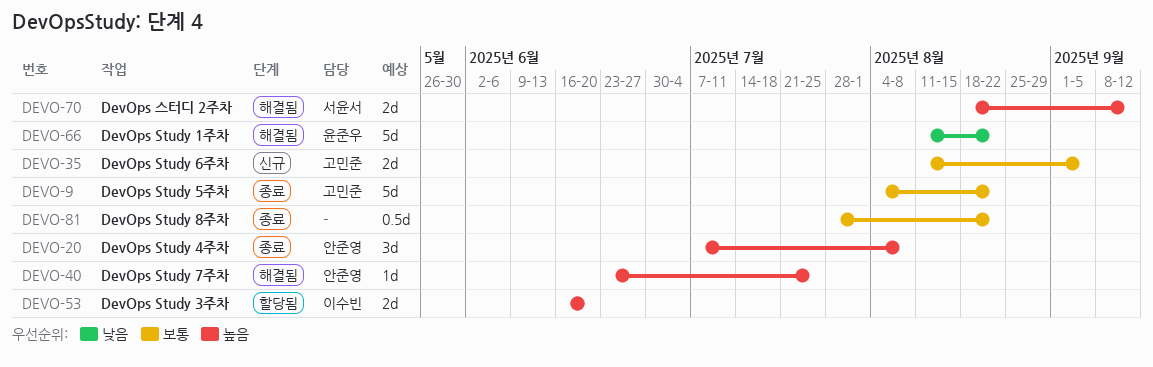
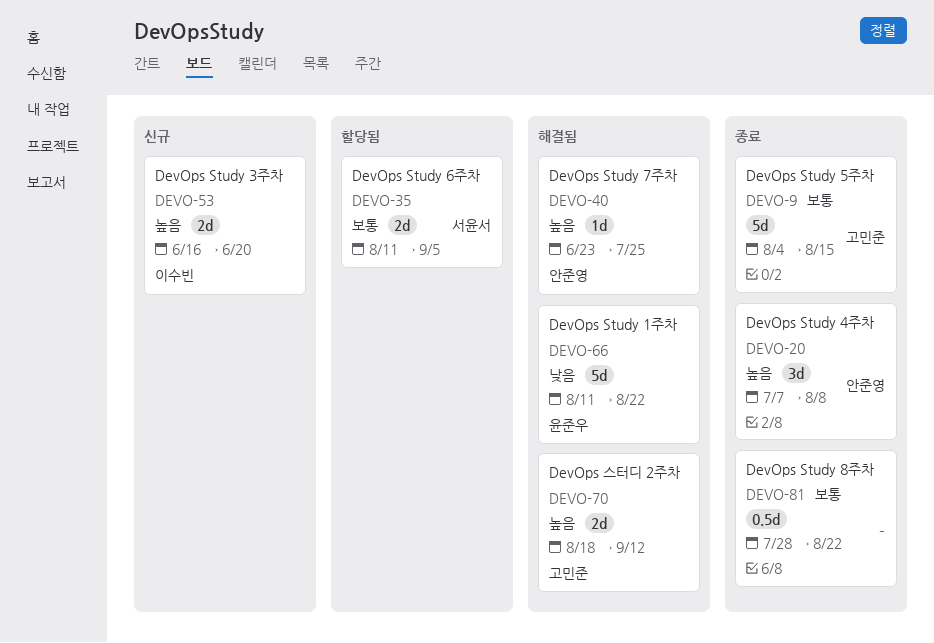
DEVO-9, due: Aug 22 -> Aug 15
DEVO-35, status: 신규 -> 할당됨
DEVO-35, owner: 고민준 -> 서윤서
DEVO-53, status: 할당됨 -> 신규
DEVO-70, owner: 서윤서 -> 고민준

